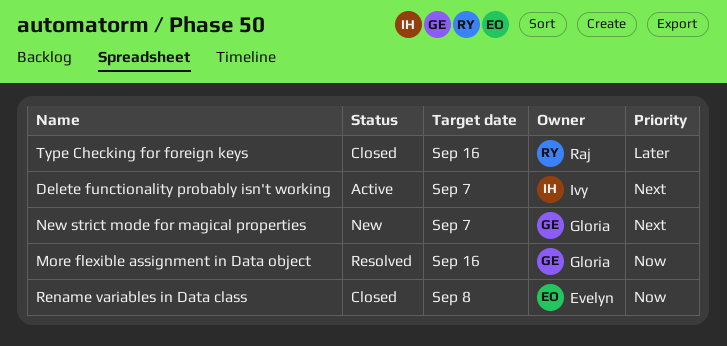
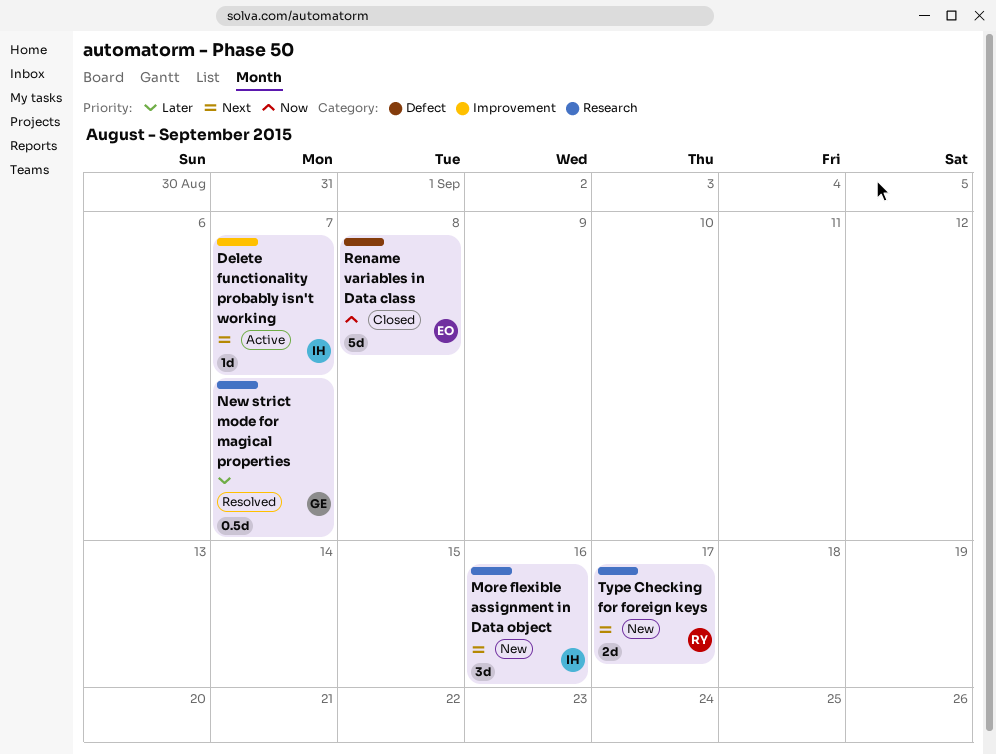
More flexible assignment in Data object, status: Resolved -> New
More flexible assignment in Data object, owner: Gloria -> Ivy
More flexible assignment in Data object, priority: Now -> Next
New strict mode for magical properties, status: New -> Resolved
New strict mode for magical properties, priority: Next -> Later
Type Checking for foreign keys, status: Closed -> New
Type Checking for foreign keys, priority: Later -> Next
Type Checking for foreign keys, due: Sep 16 -> Sep 17

